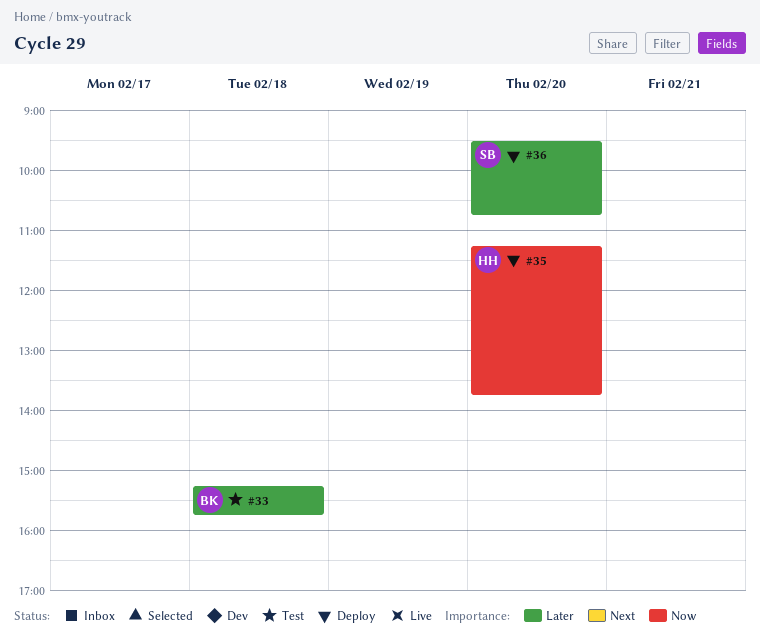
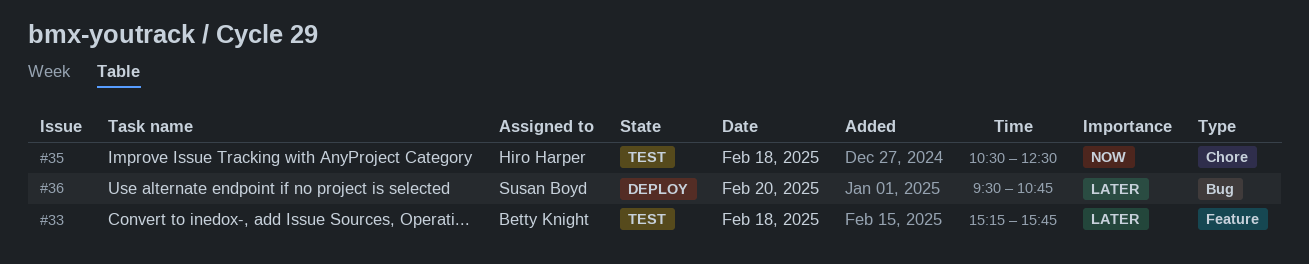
#35, status: Deploy -> Test
#35, day: Feb 20 -> Feb 18
#35, begins: 11:15 -> 10:30
#35, ends: 13:45 -> 12:30

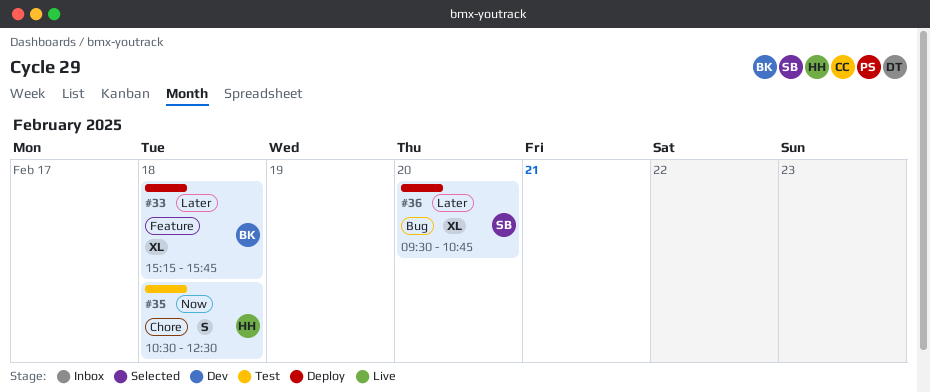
#33, status: Test -> Deploy

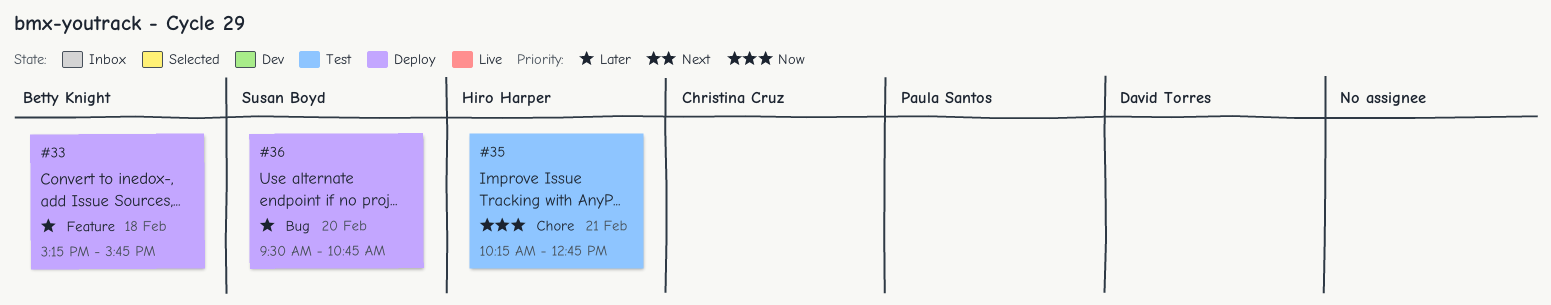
#35, day: Feb 18 -> Feb 21
#35, begins: 10:30 -> 10:15
#35, ends: 12:30 -> 12:45

